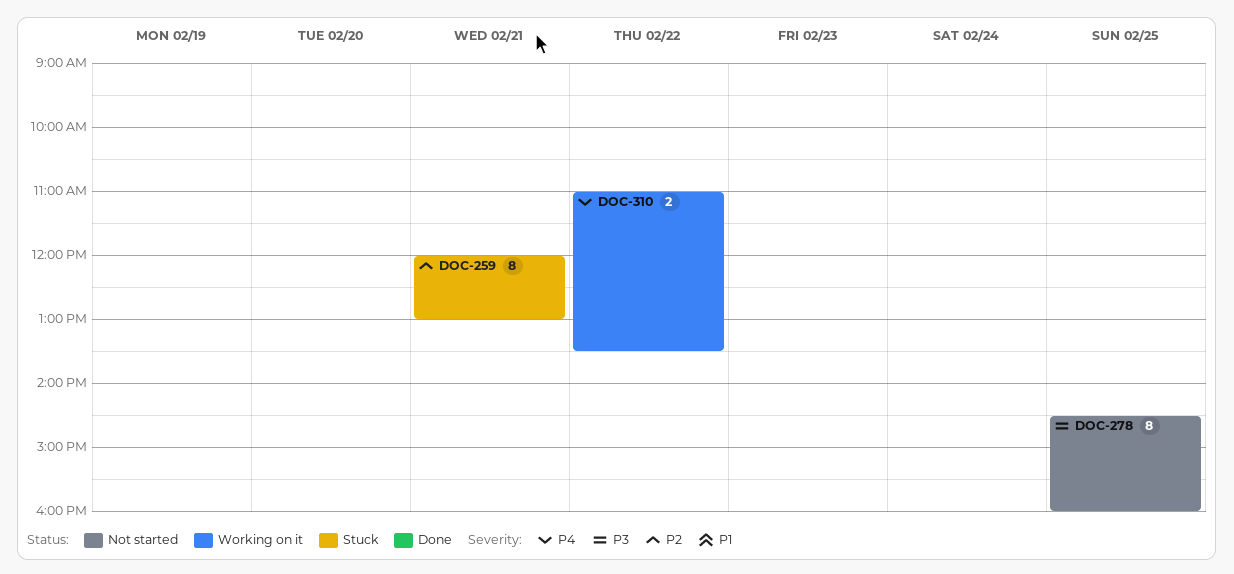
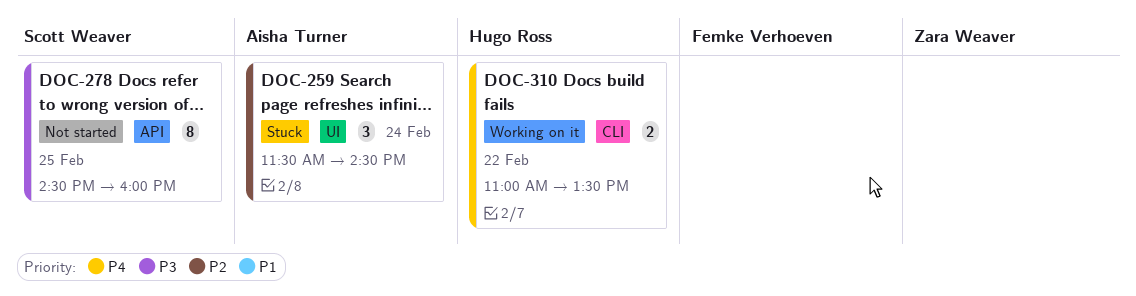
DOC-259, estimate: 8 -> 3
DOC-259, day: Feb 21 -> Feb 24
DOC-259, begins: 12:00 -> 11:30
DOC-259, ends: 13:00 -> 14:30

